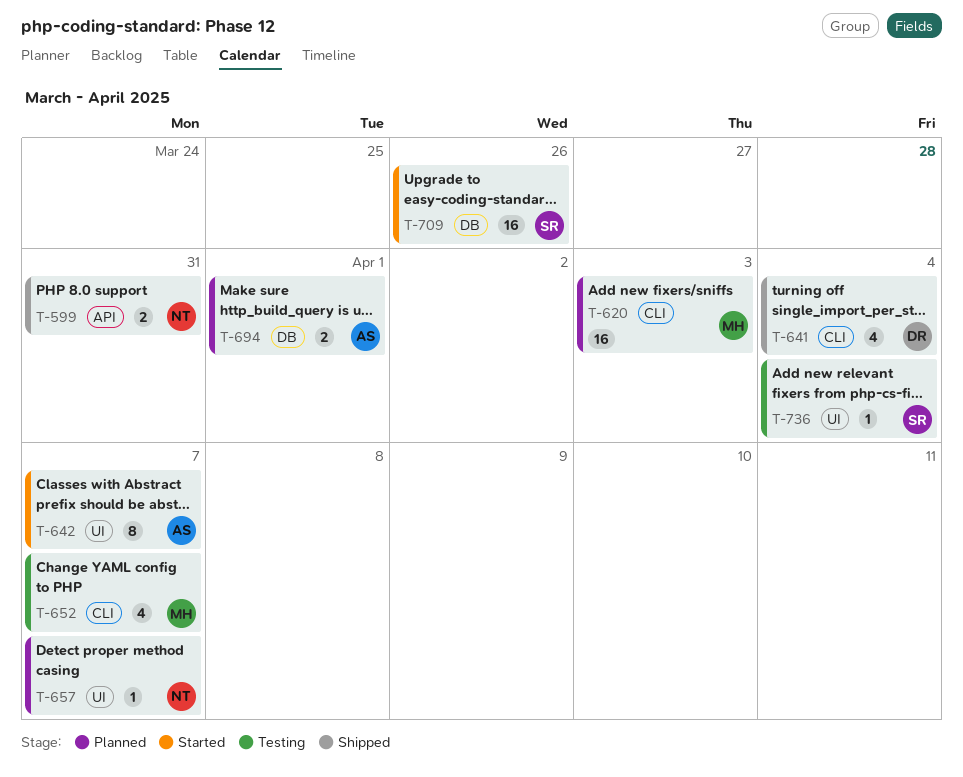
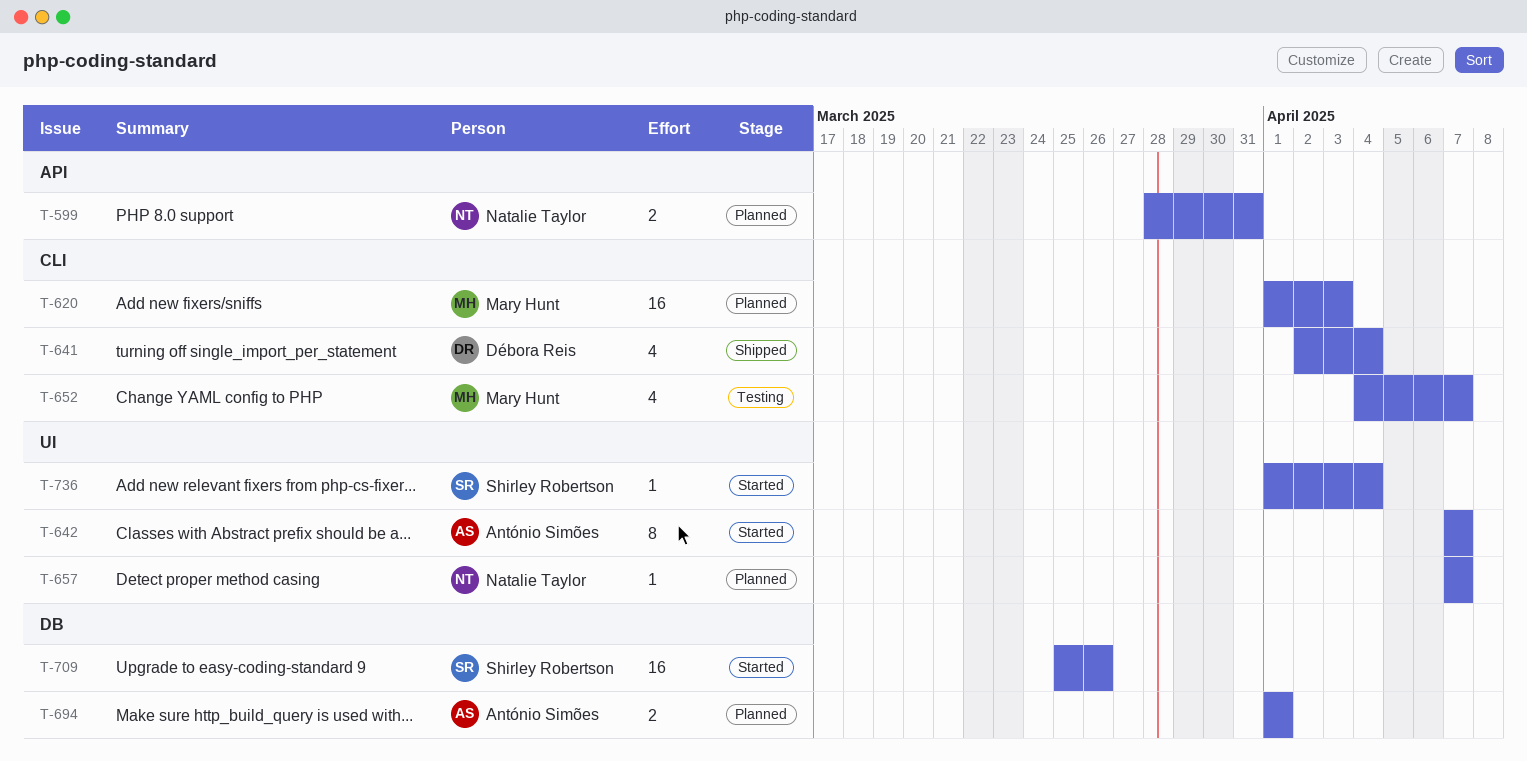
T-599, status: Shipped -> Planned
T-736, status: Testing -> Started

